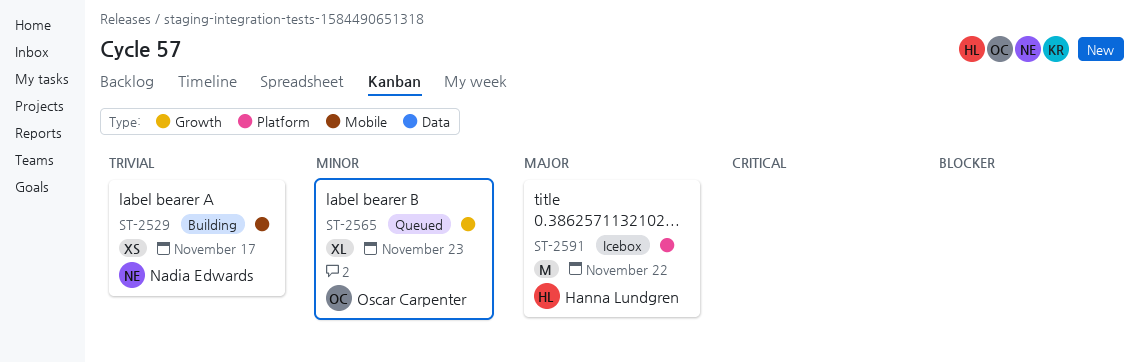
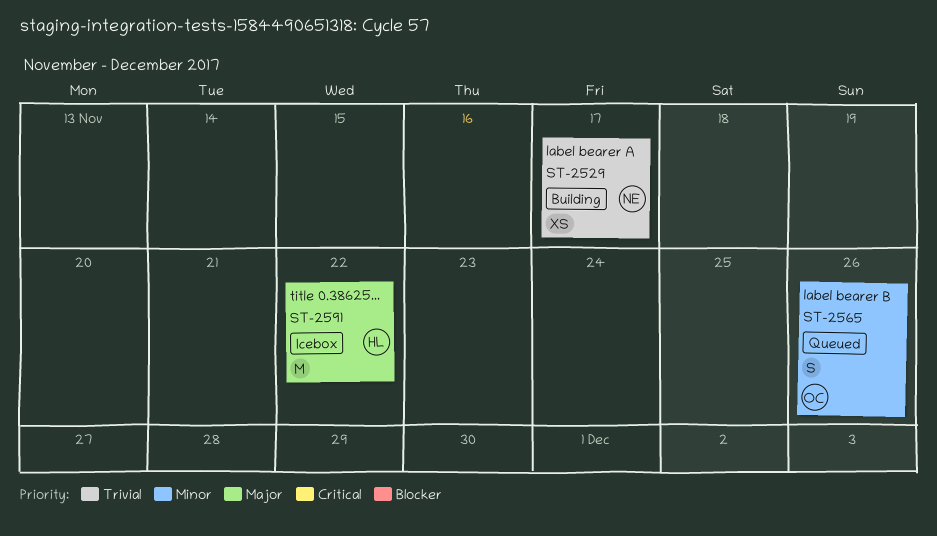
ST-2565, estimate: XL -> S
ST-2565, due: Nov 23 -> Nov 26

